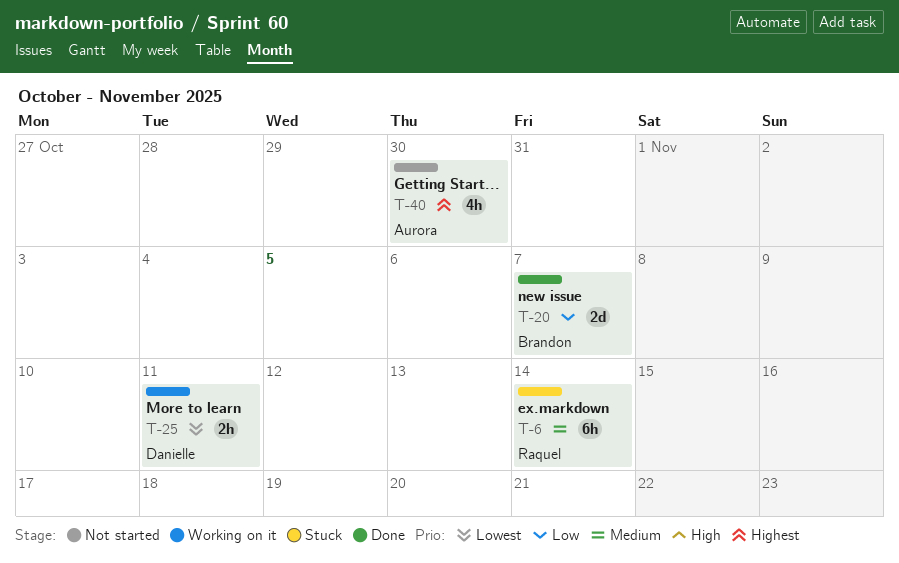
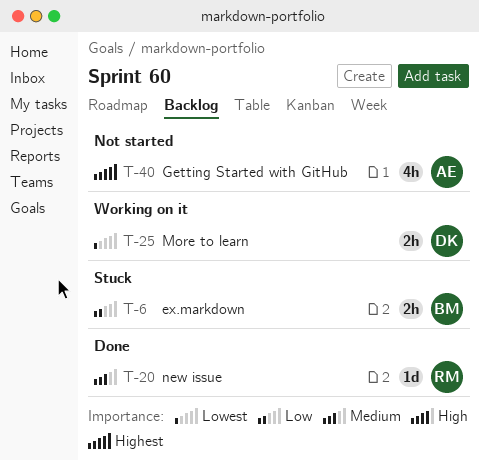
T-6, owner: Raquel -> Brandon
T-6, priority: Medium -> Low
T-6, estimate: 6h -> 2h
T-20, owner: Brandon -> Raquel
T-20, priority: Low -> Medium
T-20, estimate: 2d -> 1d

